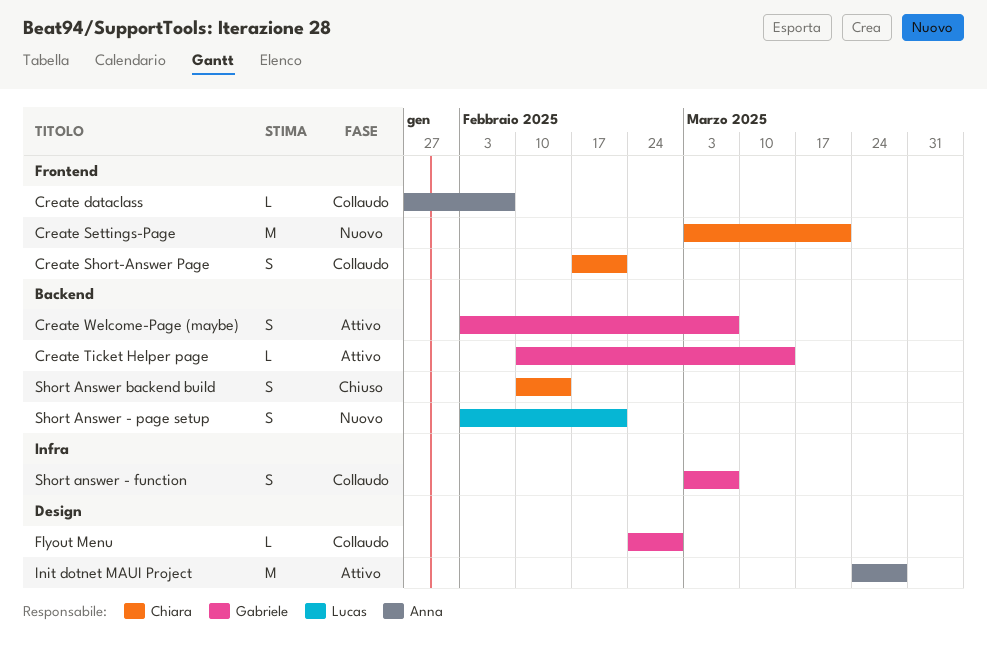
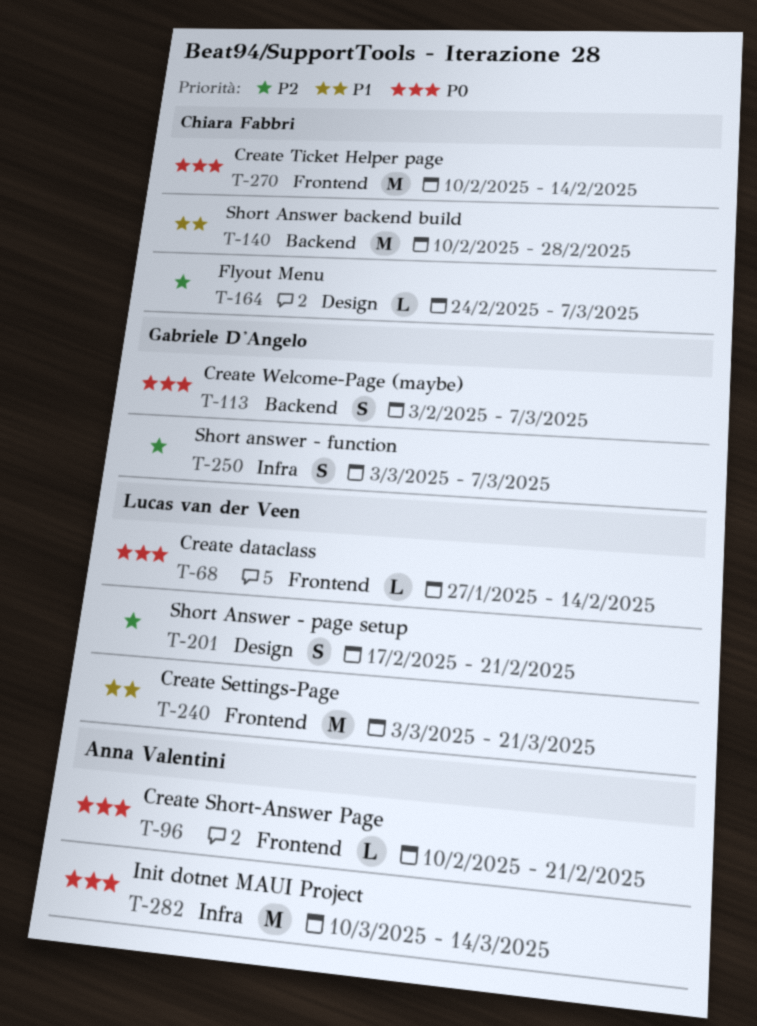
Create dataclass, owner: Anna Valentini -> Lucas van der Veen
Create dataclass, due: Feb 7 -> Feb 14
Create Settings-Page, owner: Chiara Fabbri -> Lucas van der Veen
Create Short-Answer Page, owner: Chiara Fabbri -> Anna Valentini
Create Short-Answer Page, estimate: S -> L
Create Short-Answer Page, start: Feb 17 -> Feb 10
Create Ticket Helper page, owner: Gabriele D'Angelo -> Chiara Fabbri
Create Ticket Helper page, label: Backend -> Frontend
Create Ticket Helper page, estimate: L -> M
Create Ticket Helper page, due: Mar 14 -> Feb 14
Flyout Menu, owner: Gabriele D'Angelo -> Chiara Fabbri
Flyout Menu, due: Feb 28 -> Mar 7
Init dotnet MAUI Project, label: Design -> Infra
Init dotnet MAUI Project, start: Mar 24 -> Mar 10
Init dotnet MAUI Project, due: Mar 28 -> Mar 14
Short Answer - page setup, label: Backend -> Design
Short Answer - page setup, start: Feb 3 -> Feb 17
Short Answer backend build, estimate: S -> M
Short Answer backend build, due: Feb 14 -> Feb 28

